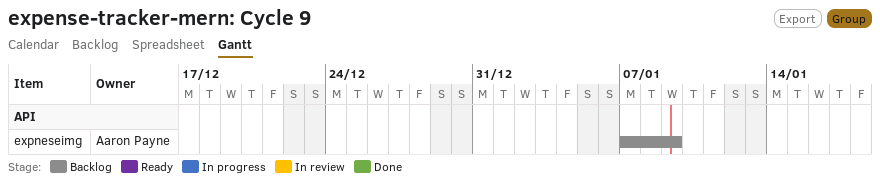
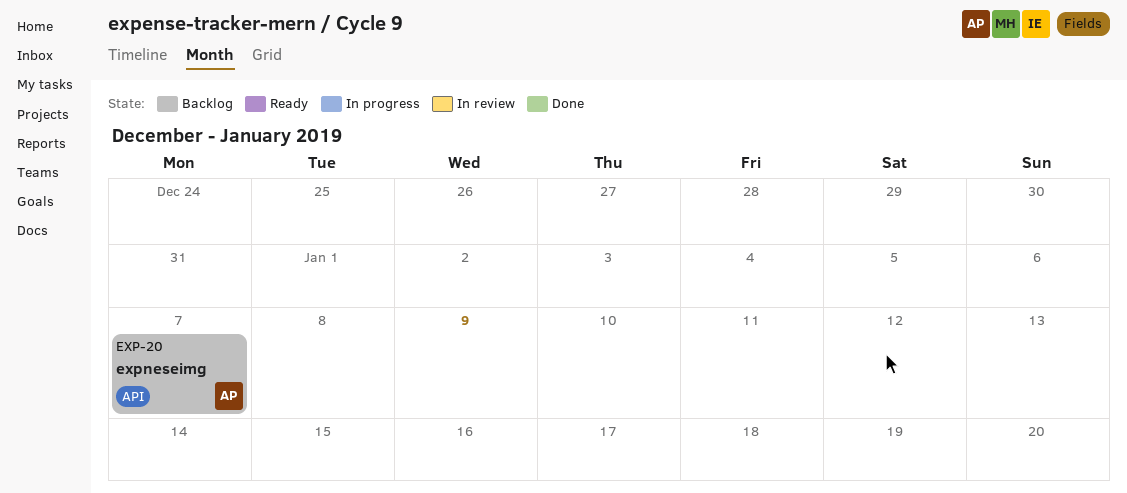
expneseimg, due: Jan 9 -> Jan 7

